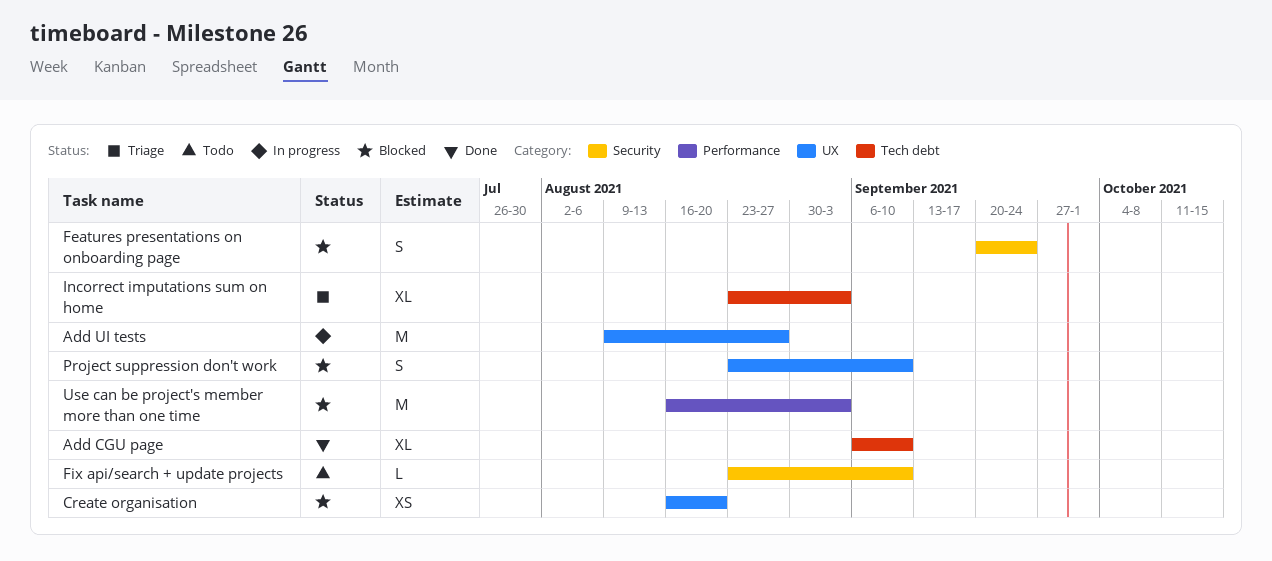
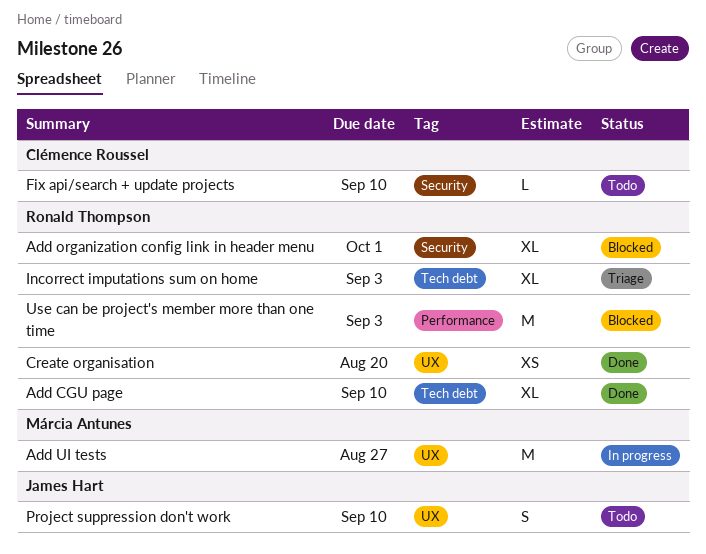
Add organization config link in header menu: none -> present
Create organisation, status: Blocked -> Done
Features presentations on onboarding page: present -> none
Project suppression don't work, status: Blocked -> Todo

